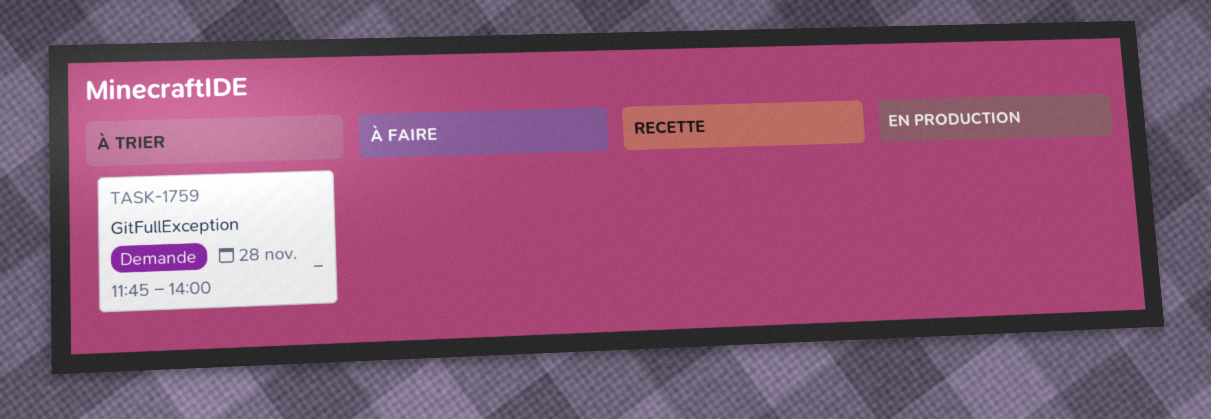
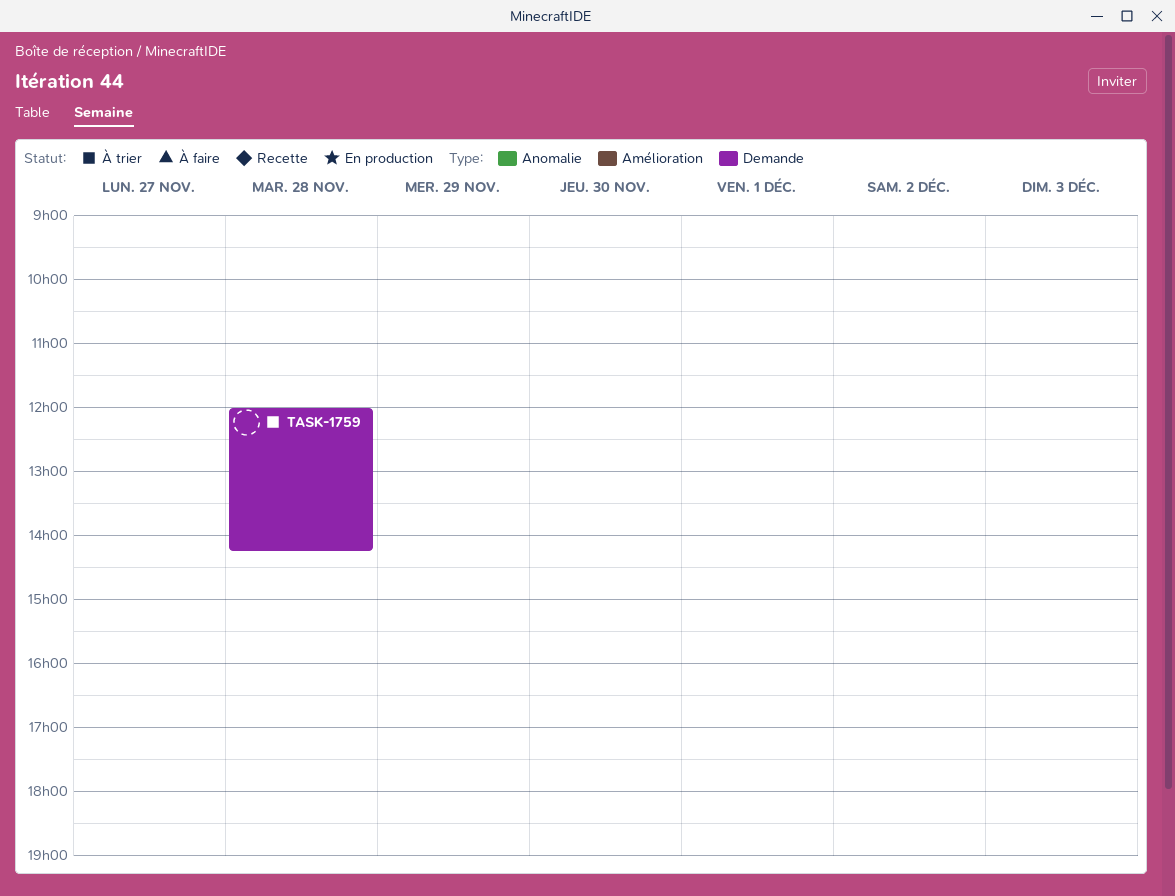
TASK-1759, begins: 11:45 -> 12:00
TASK-1759, ends: 14:00 -> 14:15

